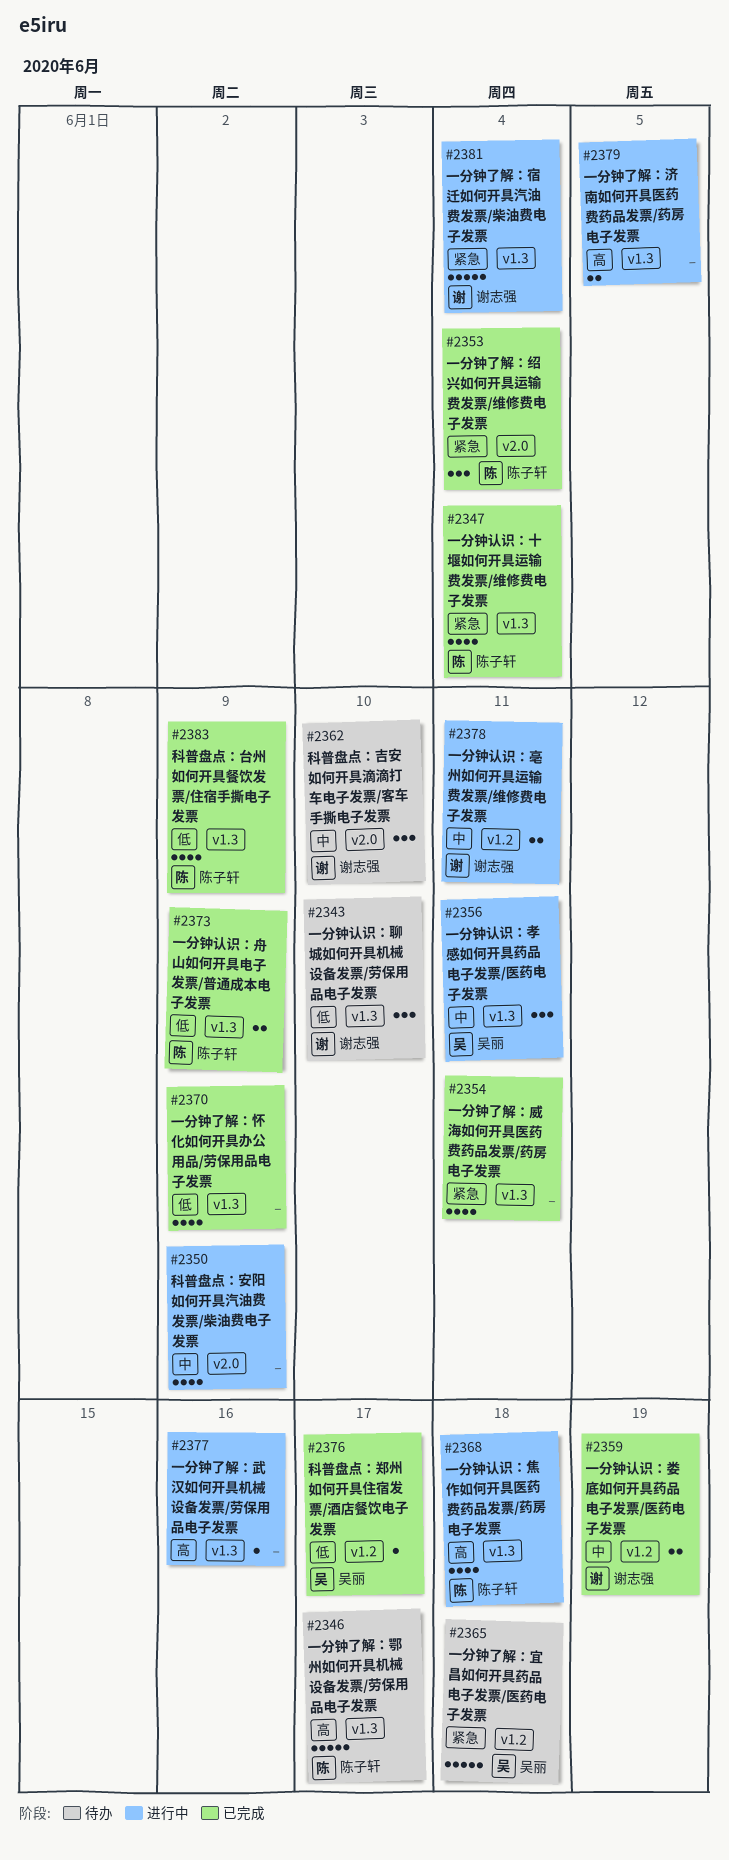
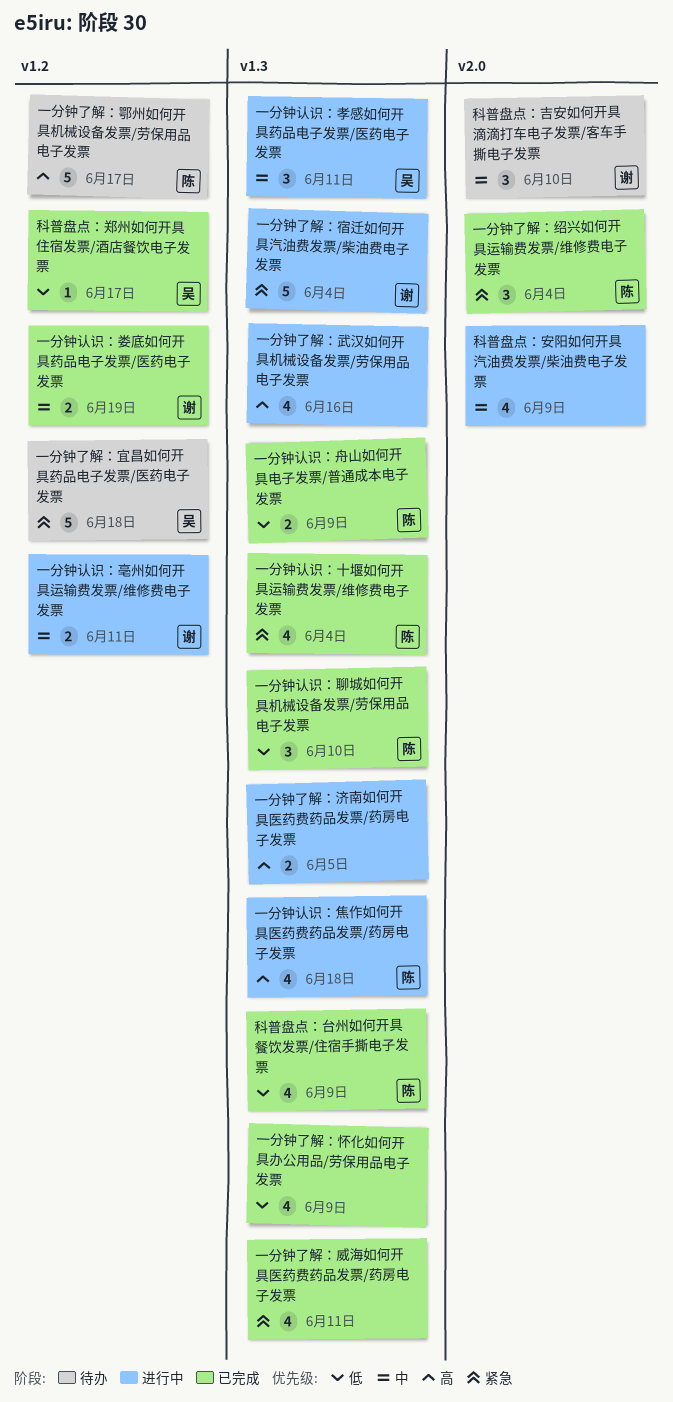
一分钟了解：武汉如何开具机械设备发票/劳保用品电子发票, estimate: 1 -> 4
一分钟了解：鄂州如何开具机械设备发票/劳保用品电子发票, label: v1.3 -> v1.2
一分钟认识：聊城如何开具机械设备发票/劳保用品电子发票, status: 待办 -> 已完成
一分钟认识：聊城如何开具机械设备发票/劳保用品电子发票, owner: 谢志强 -> 陈子轩

